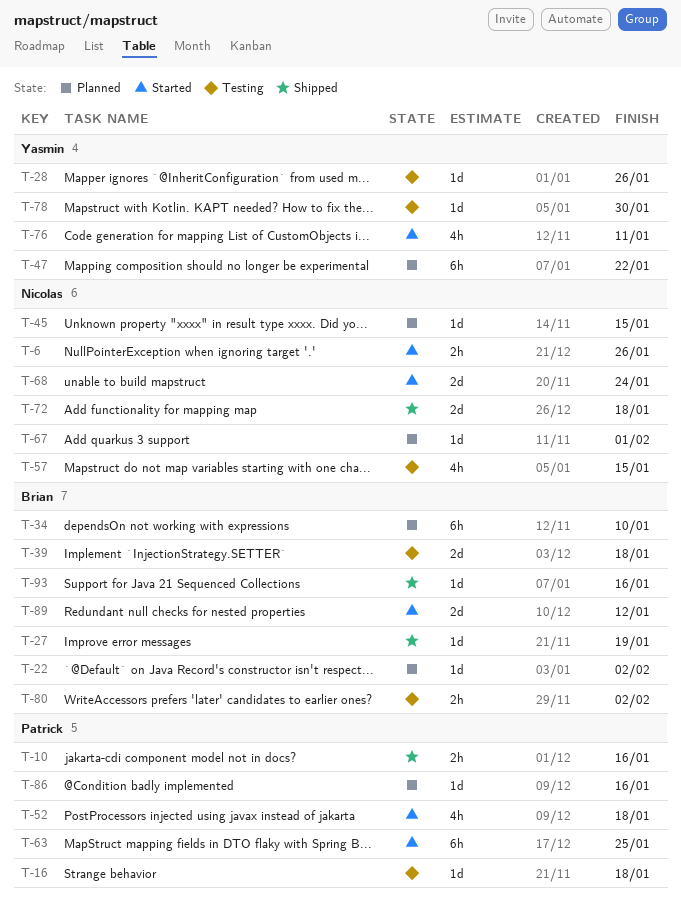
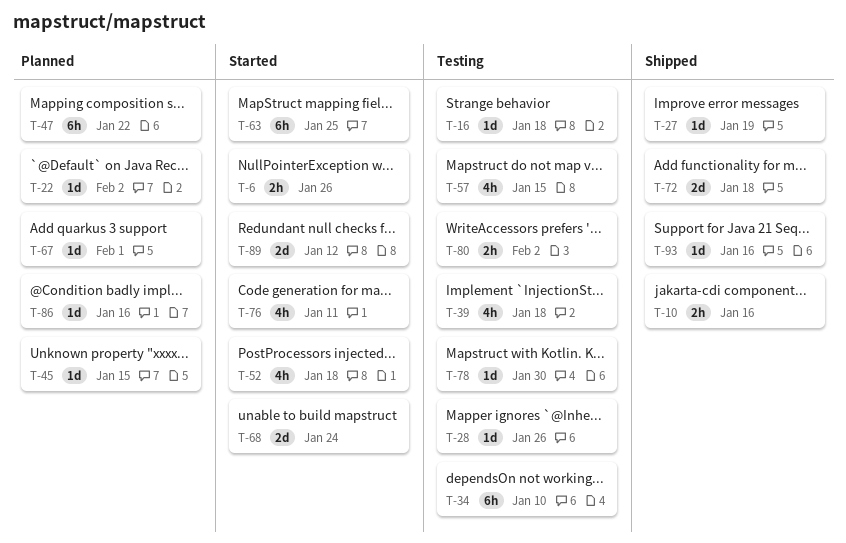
T-34, status: Planned -> Testing
T-39, estimate: 2d -> 4h

